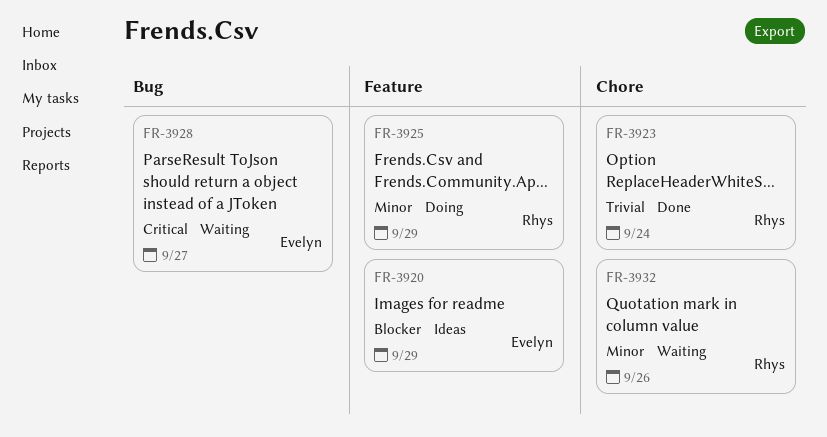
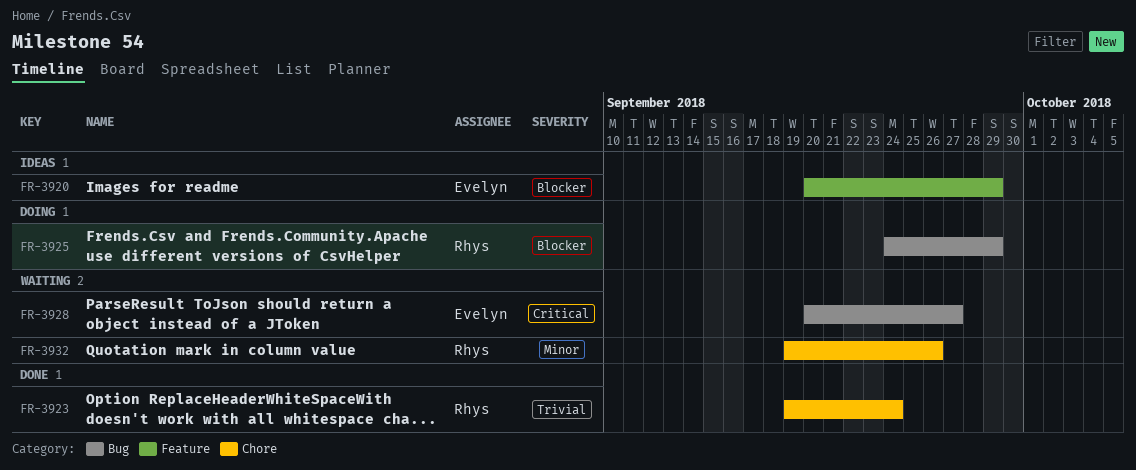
FR-3925, priority: Minor -> Blocker
FR-3925, label: Feature -> Bug

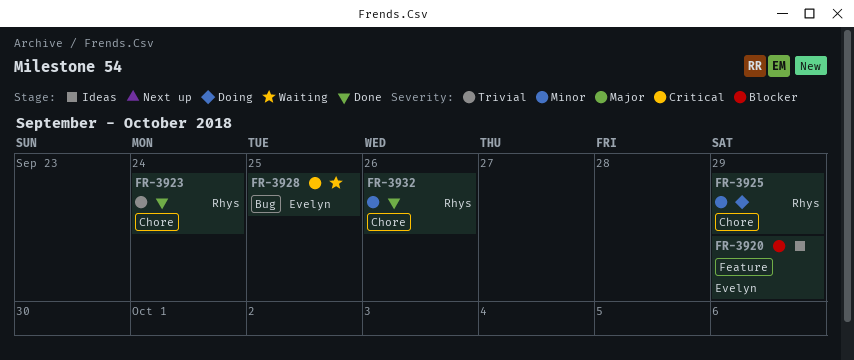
FR-3925, priority: Blocker -> Minor
FR-3925, label: Bug -> Chore
FR-3928, due: Sep 27 -> Sep 25
FR-3932, status: Waiting -> Done

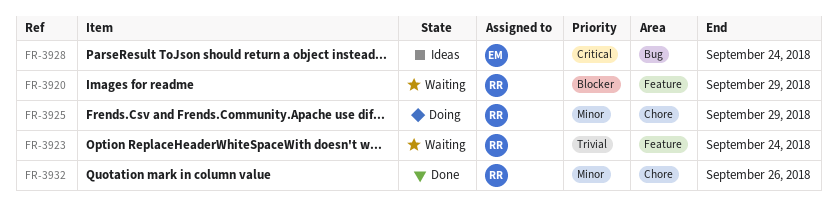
FR-3920, status: Ideas -> Waiting
FR-3920, owner: Evelyn -> Rhys
FR-3923, status: Done -> Waiting
FR-3923, label: Chore -> Feature
FR-3928, status: Waiting -> Ideas
FR-3928, due: Sep 25 -> Sep 24

